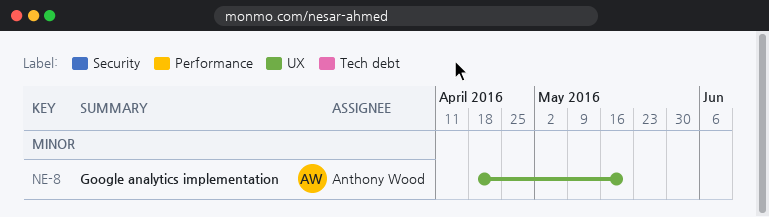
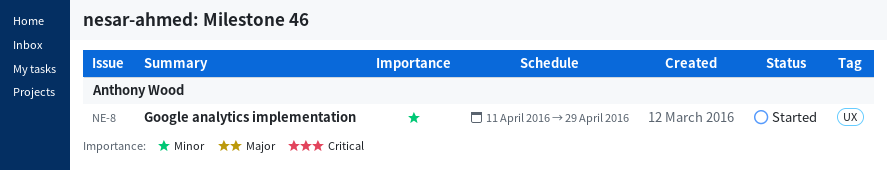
NE-8, start: Apr 18 -> Apr 11
NE-8, due: May 20 -> Apr 29

